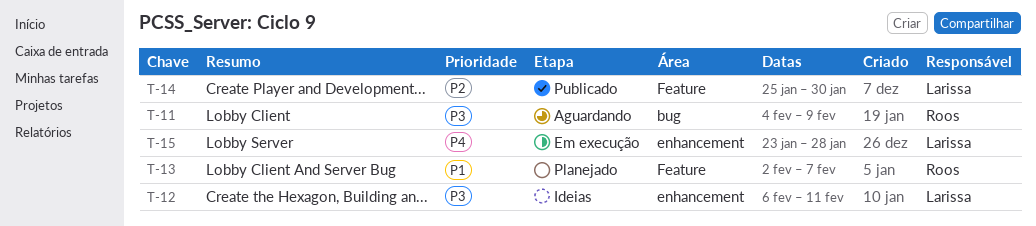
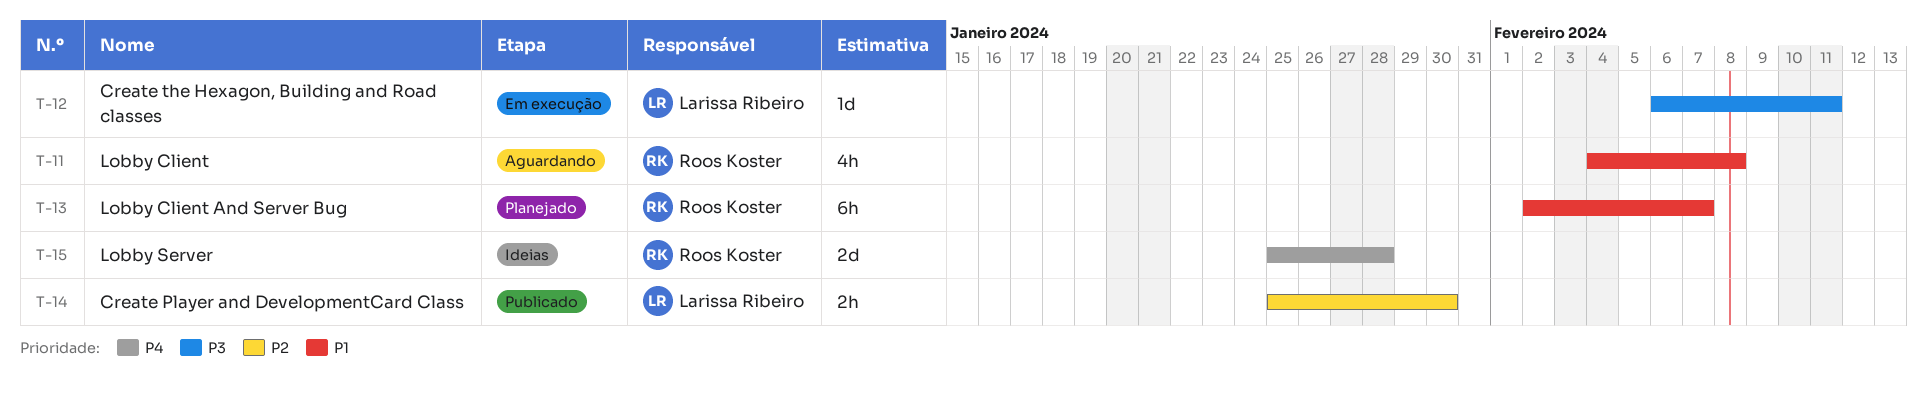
T-11, priority: P3 -> P1
T-11, due: Feb 9 -> Feb 8
T-12, status: Ideias -> Em execução
T-15, status: Em execução -> Ideias
T-15, owner: Larissa Ribeiro -> Roos Koster
T-15, start: Jan 23 -> Jan 25

